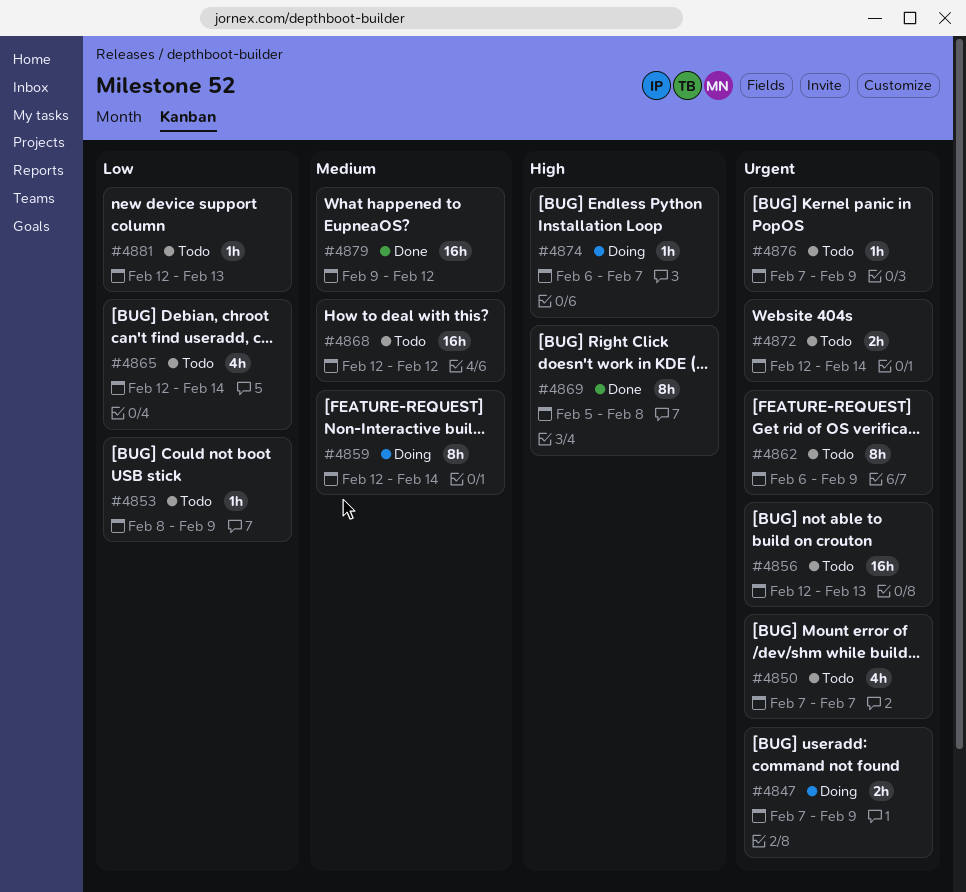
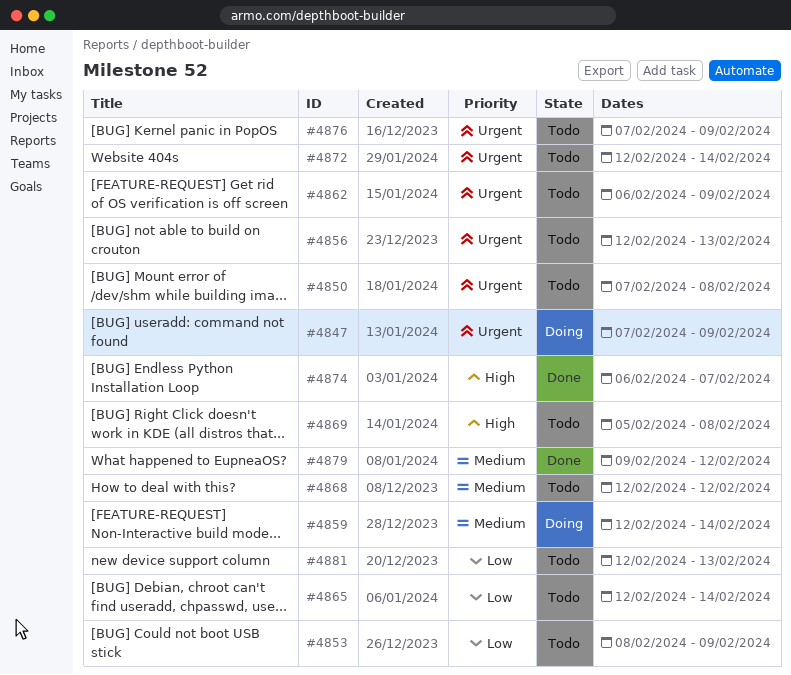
#4850, due: Feb 7 -> Feb 8
#4869, status: Done -> Todo
#4874, status: Doing -> Done

